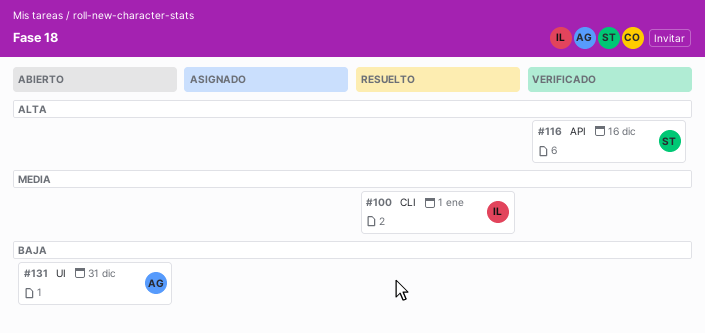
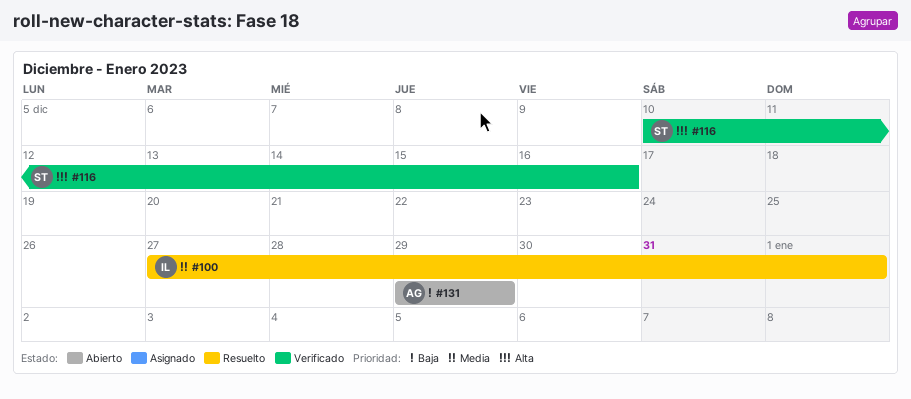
#131, due: Dec 31 -> Dec 29

